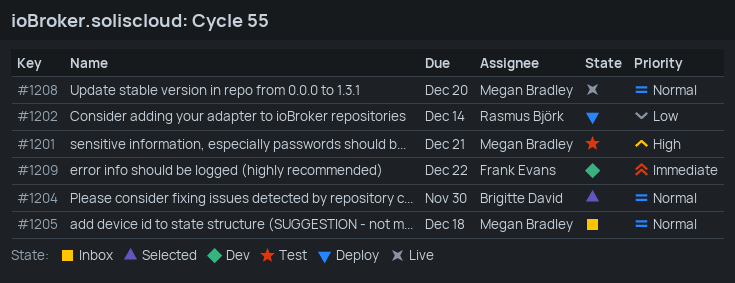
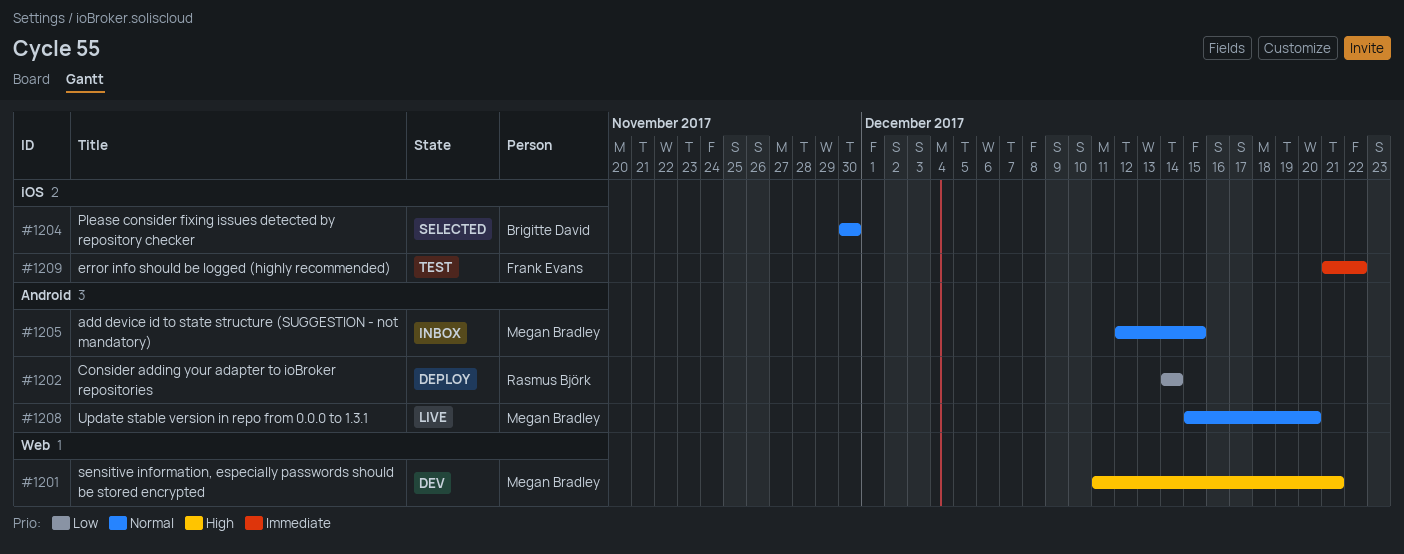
#1201, status: Test -> Dev
#1205, due: Dec 18 -> Dec 15
#1209, status: Dev -> Test

